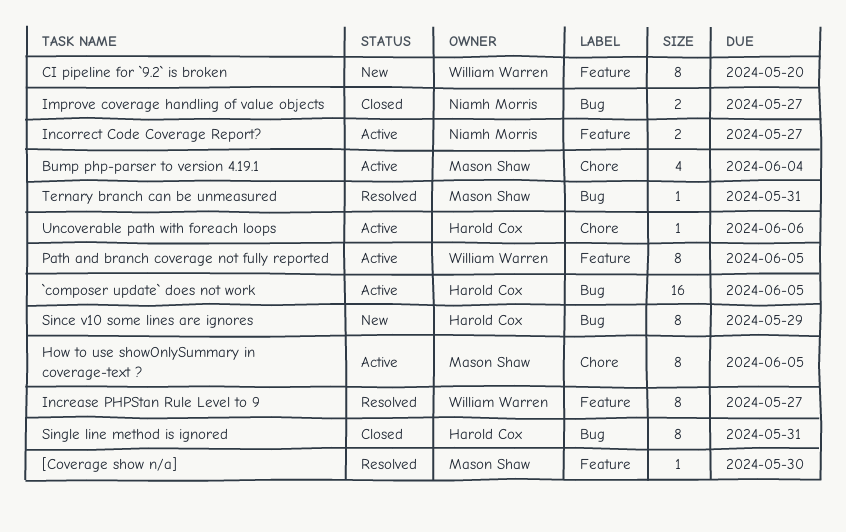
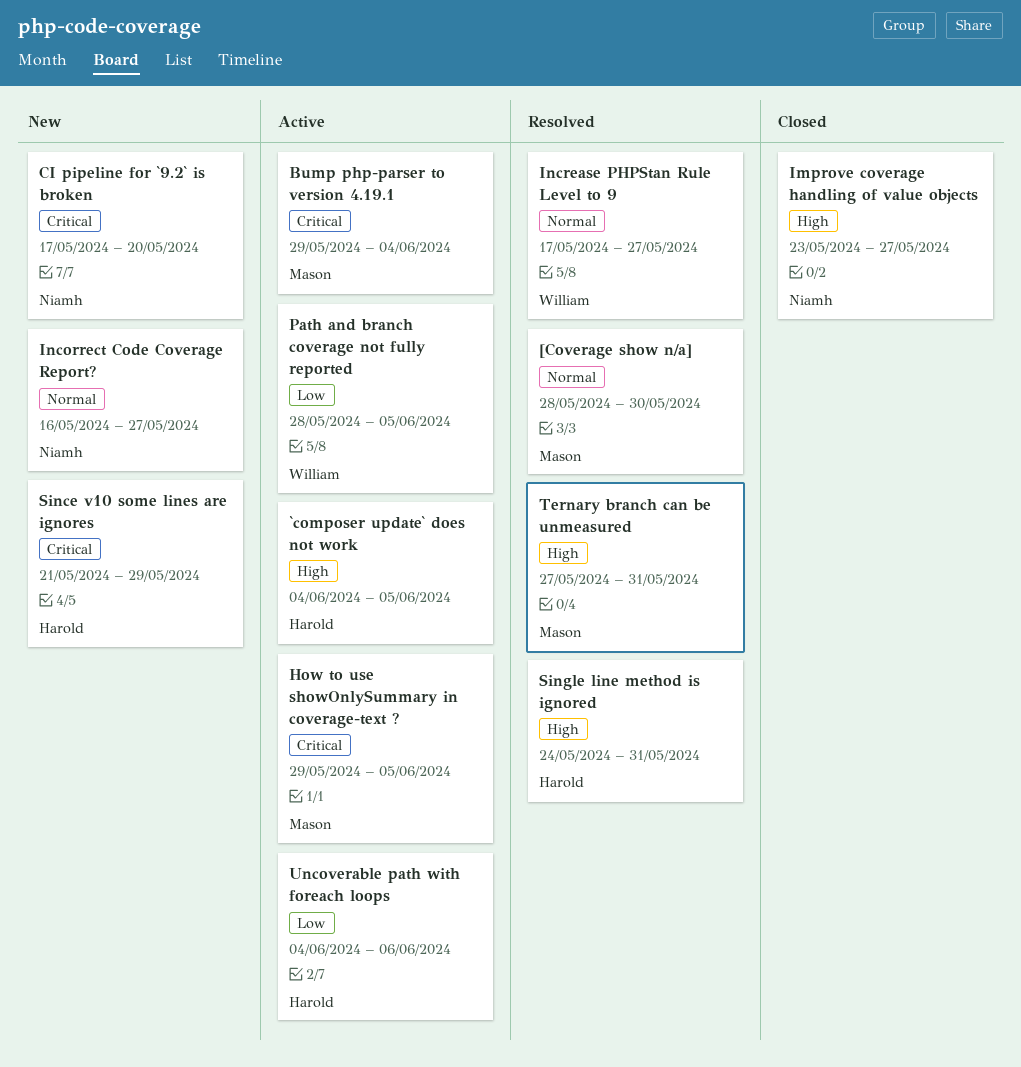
CI pipeline for `9.2` is broken, owner: William Warren -> Niamh Morris
Incorrect Code Coverage Report?, status: Active -> New
Single line method is ignored, status: Closed -> Resolved

